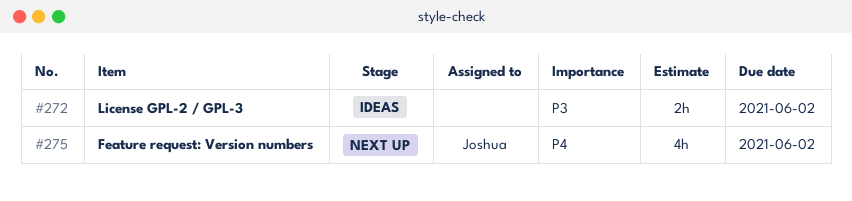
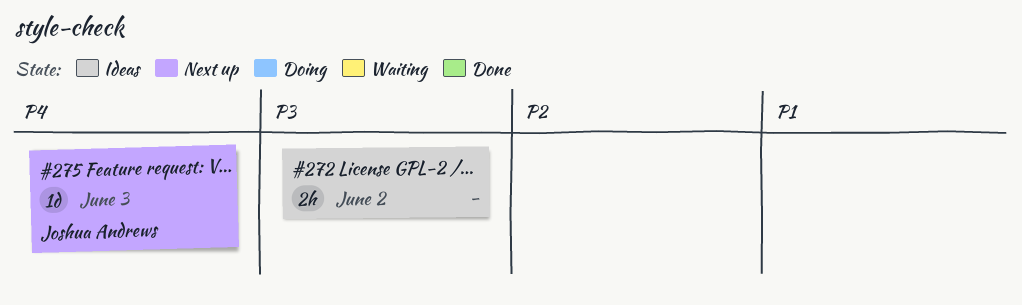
#275, estimate: 4h -> 1d
#275, due: Jun 2 -> Jun 3

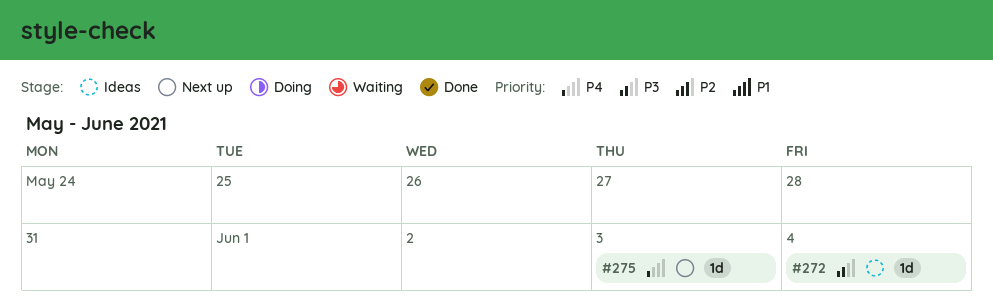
#272, estimate: 2h -> 1d
#272, due: Jun 2 -> Jun 4

